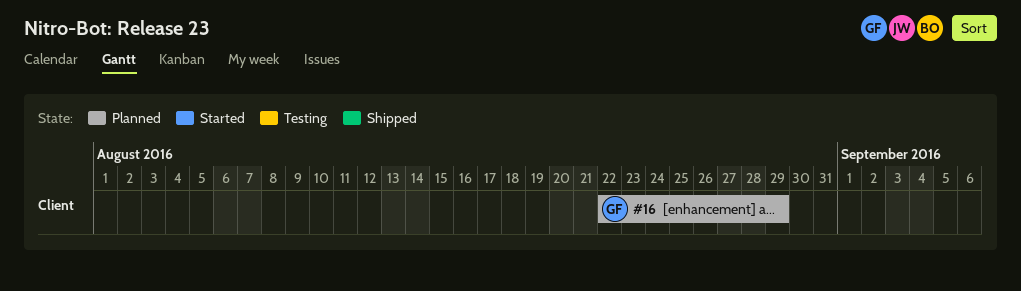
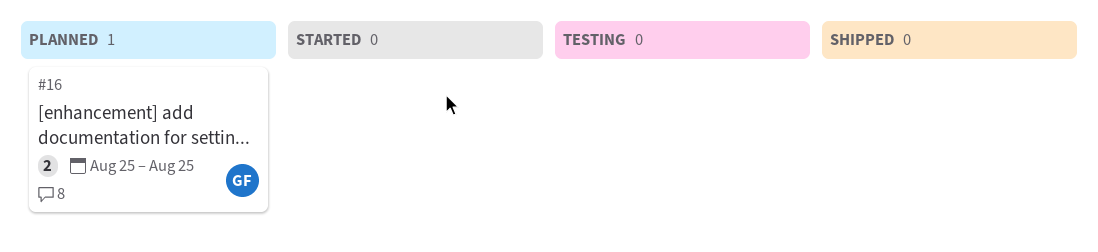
#16, start: Aug 22 -> Aug 25
#16, due: Aug 29 -> Aug 25

